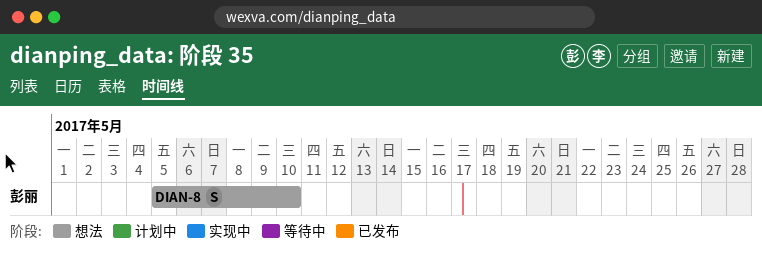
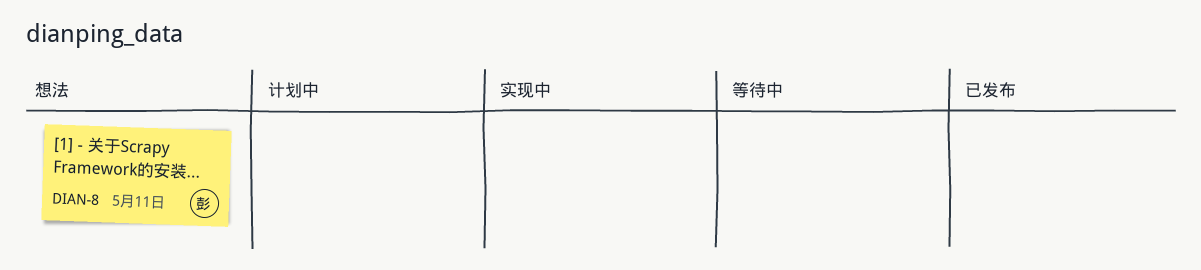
DIAN-8, due: May 10 -> May 11

